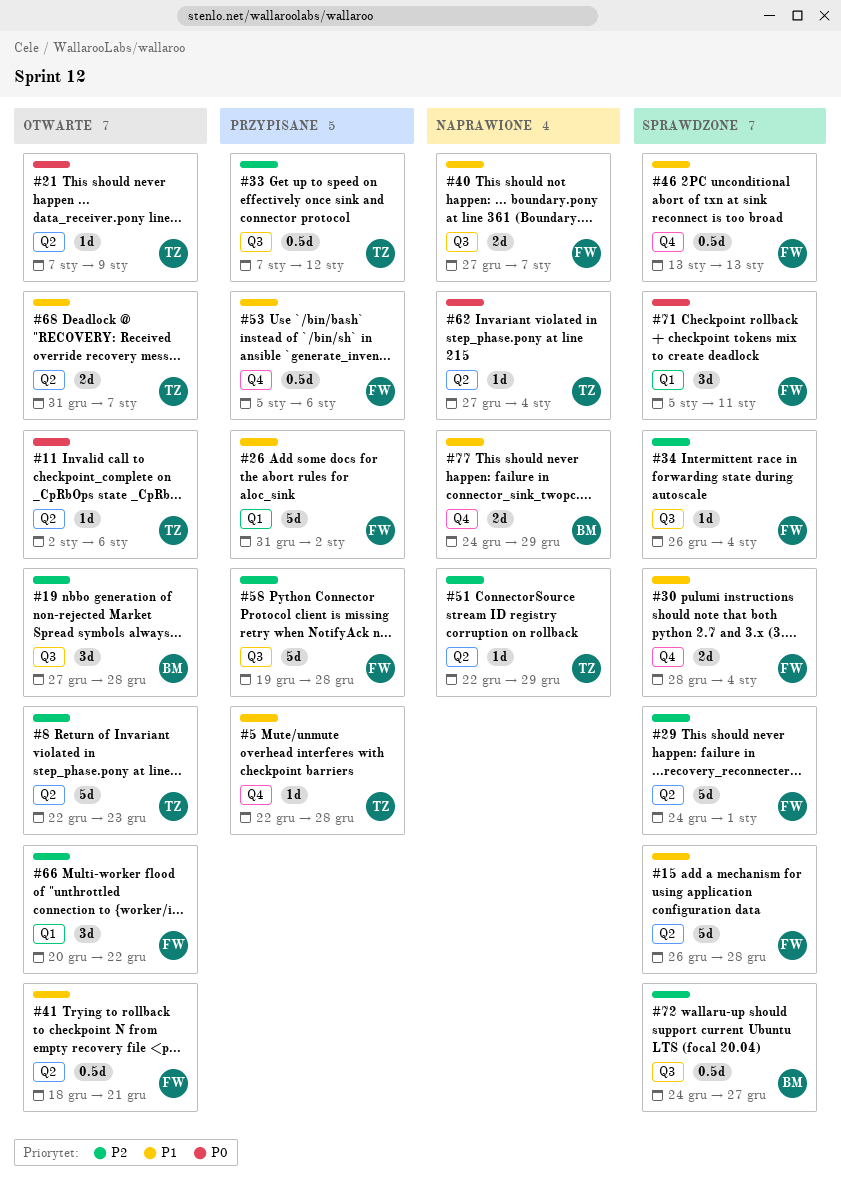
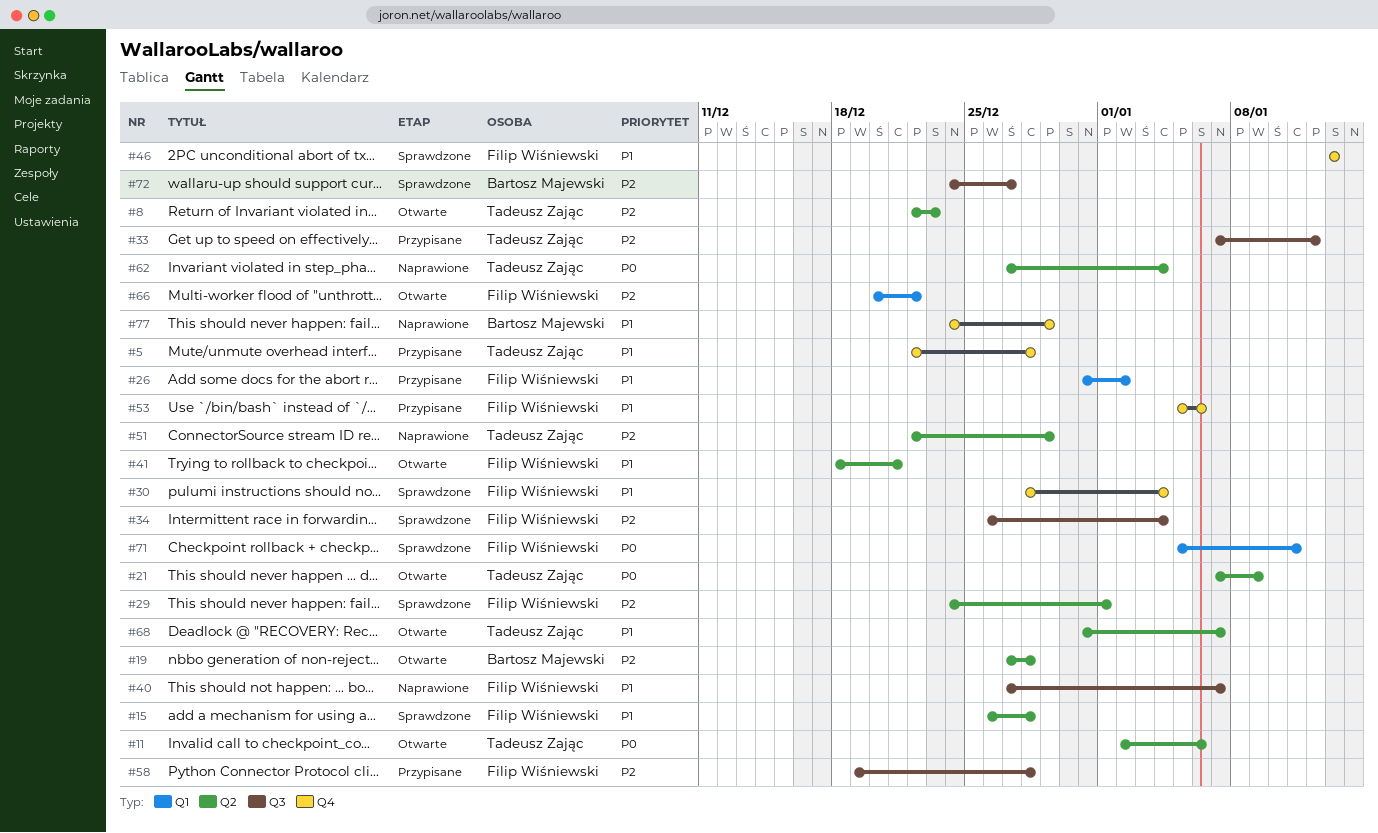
#19, label: Q3 -> Q2

